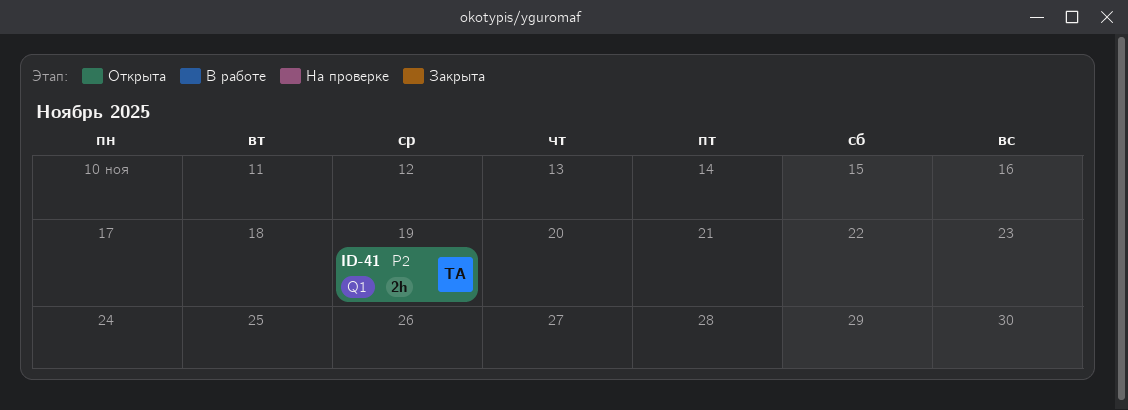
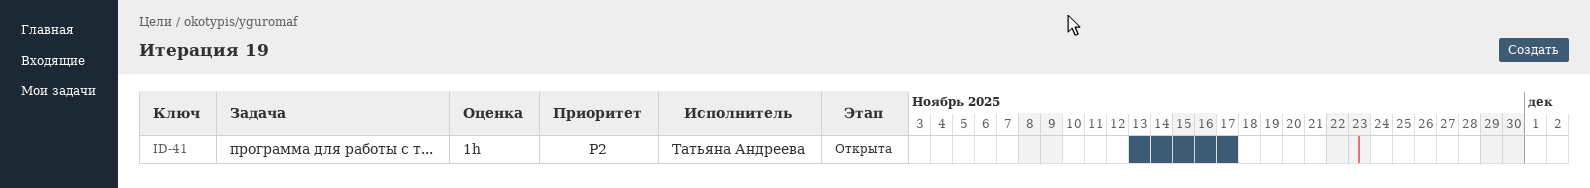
ID-41, estimate: 2h -> 1h
ID-41, due: Nov 19 -> Nov 17

